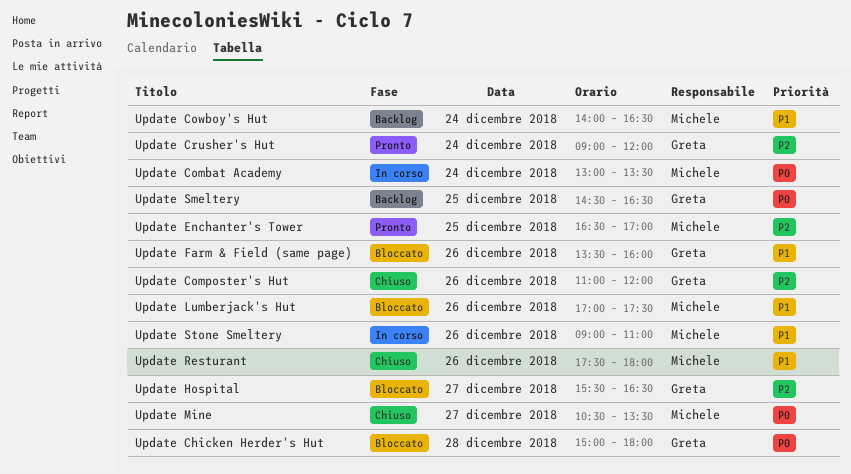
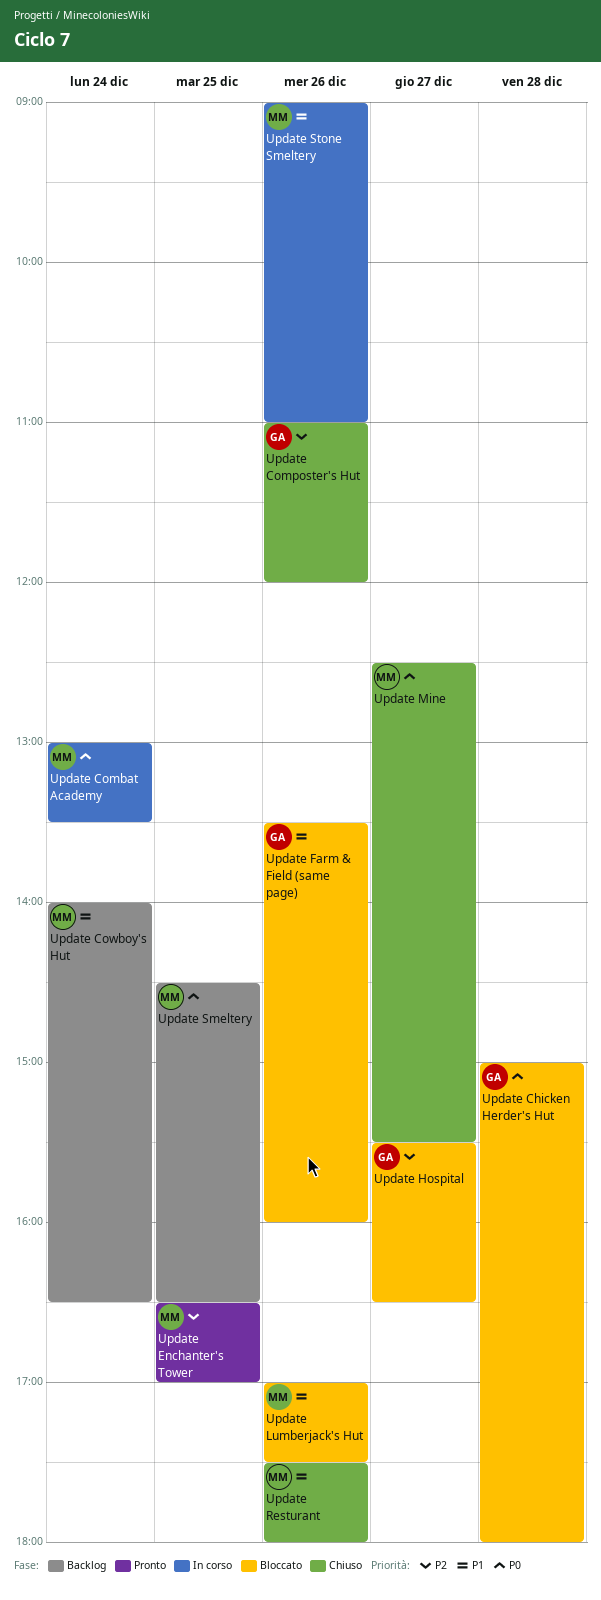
Update Crusher's Hut: present -> none
Update Mine, begins: 10:30 -> 12:30
Update Mine, ends: 13:30 -> 15:30
Update Smeltery, owner: Greta -> Michele

